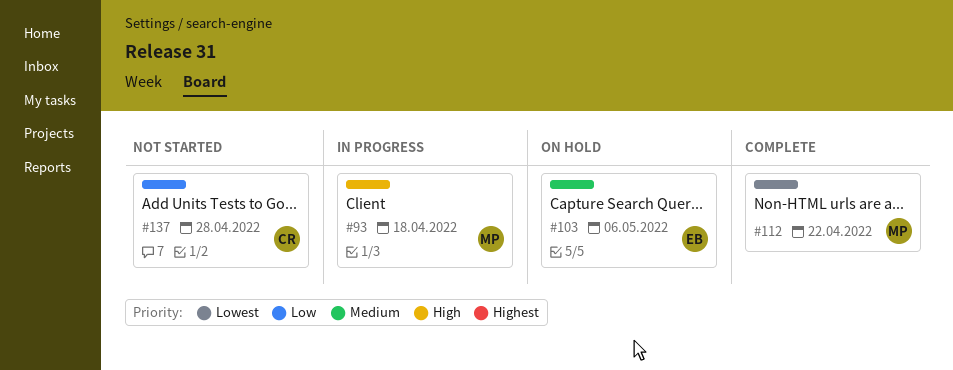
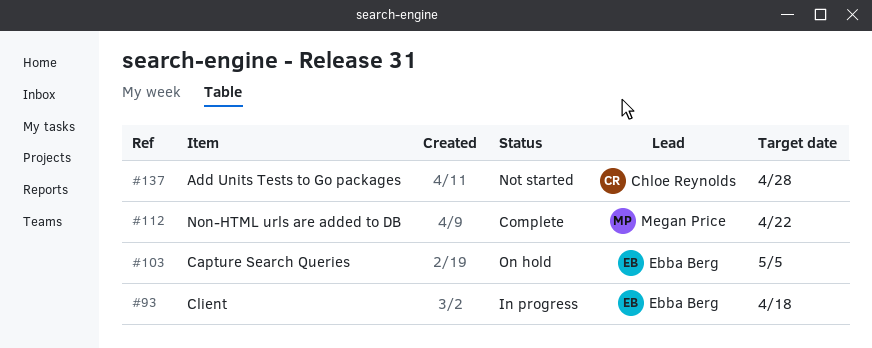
#93, owner: Megan Price -> Ebba Berg
#103, due: May 6 -> May 5

